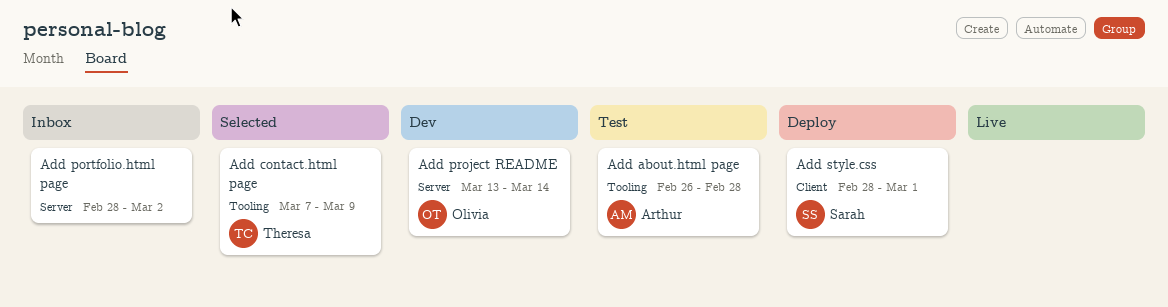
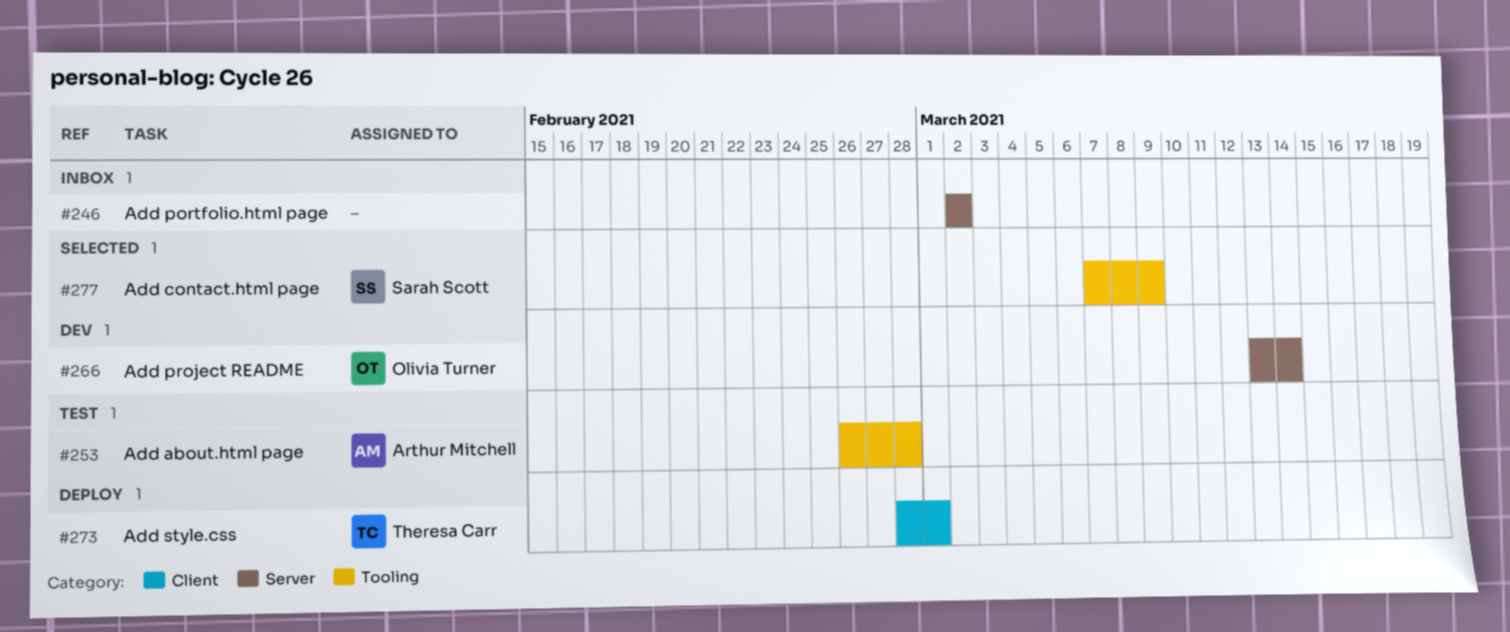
Add contact.html page, owner: Theresa Carr -> Sarah Scott
Add portfolio.html page, start: Feb 28 -> Mar 2
Add style.css, owner: Sarah Scott -> Theresa Carr

